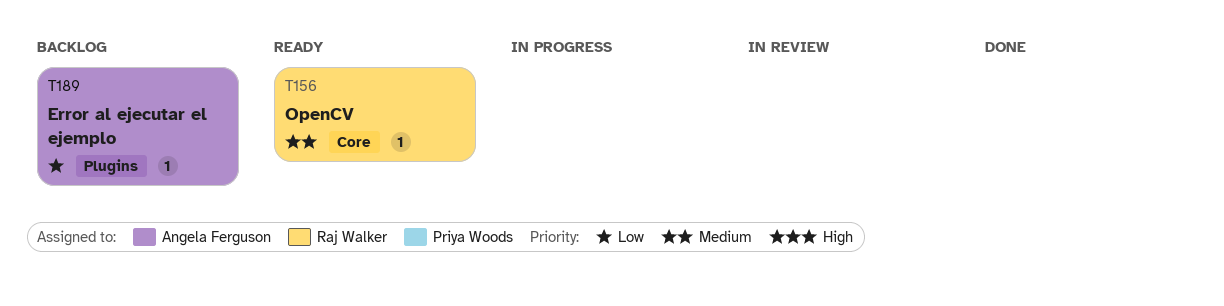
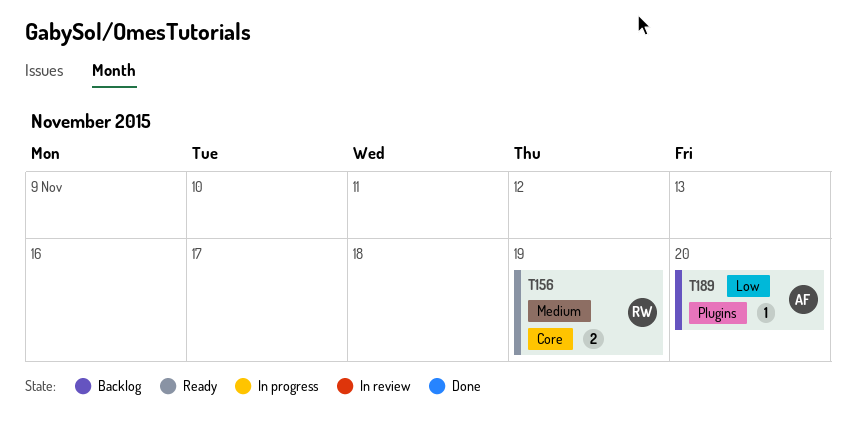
T156, estimate: 1 -> 2

